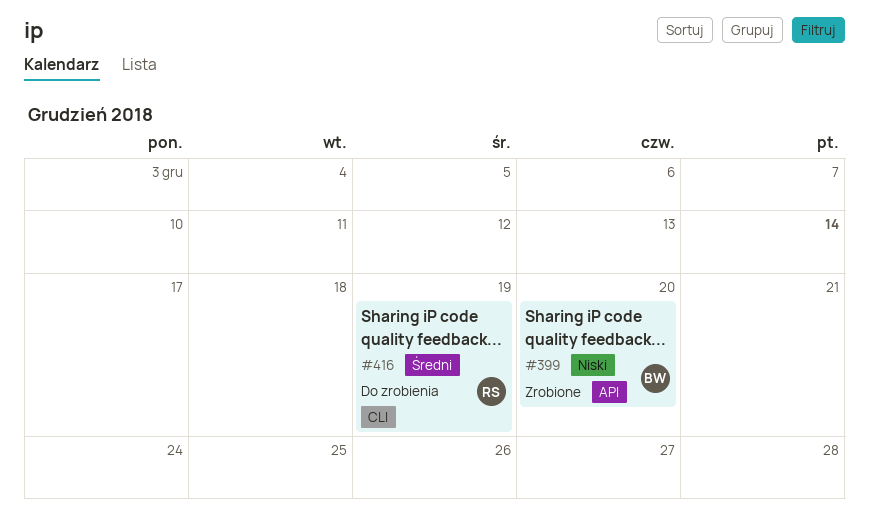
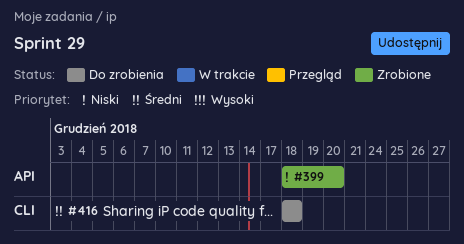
#416, due: Dec 19 -> Dec 18

